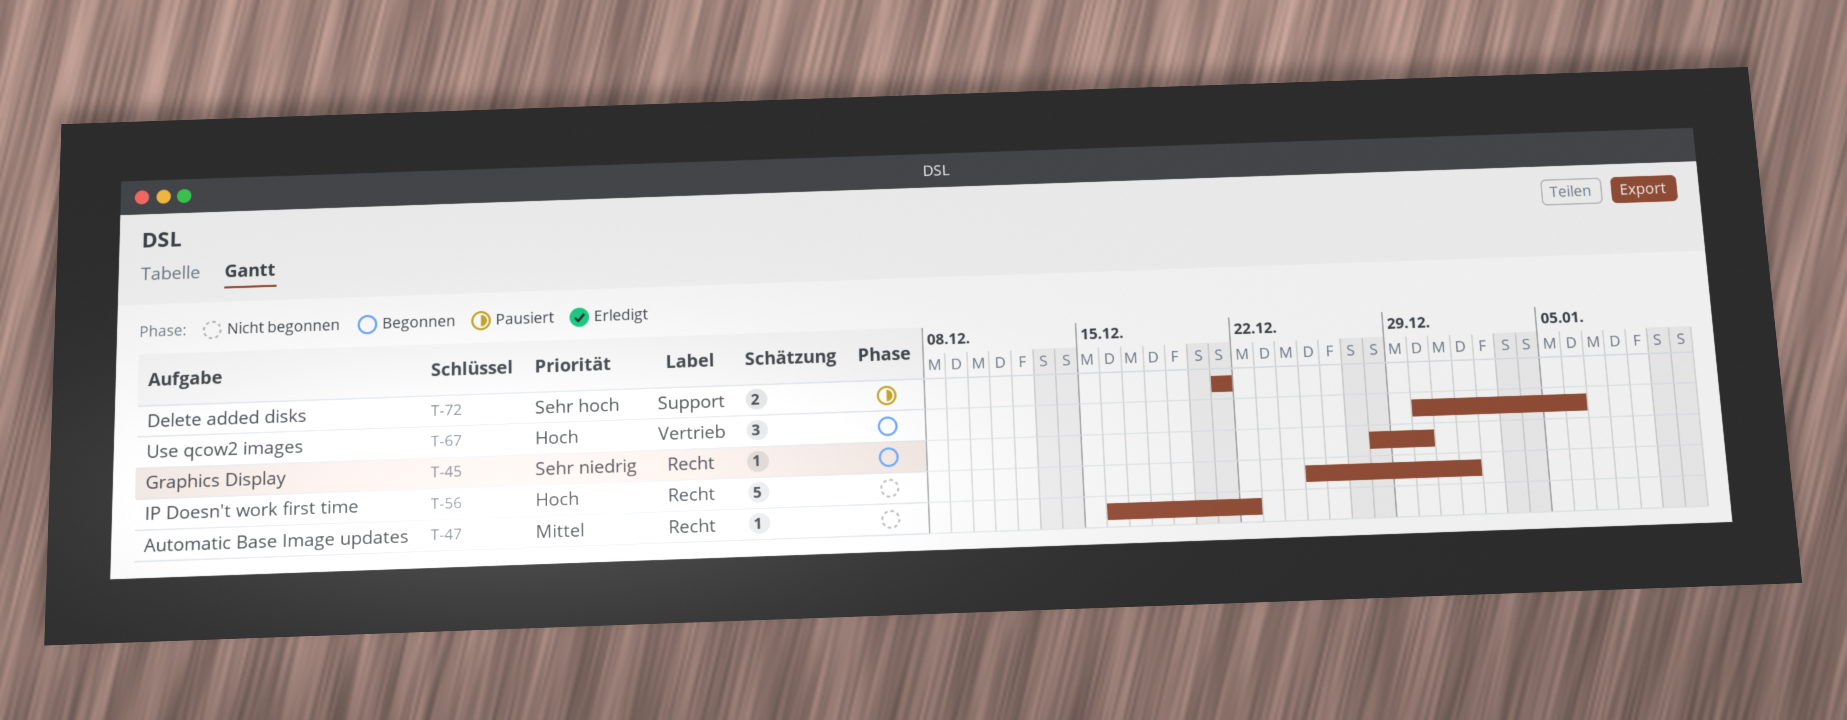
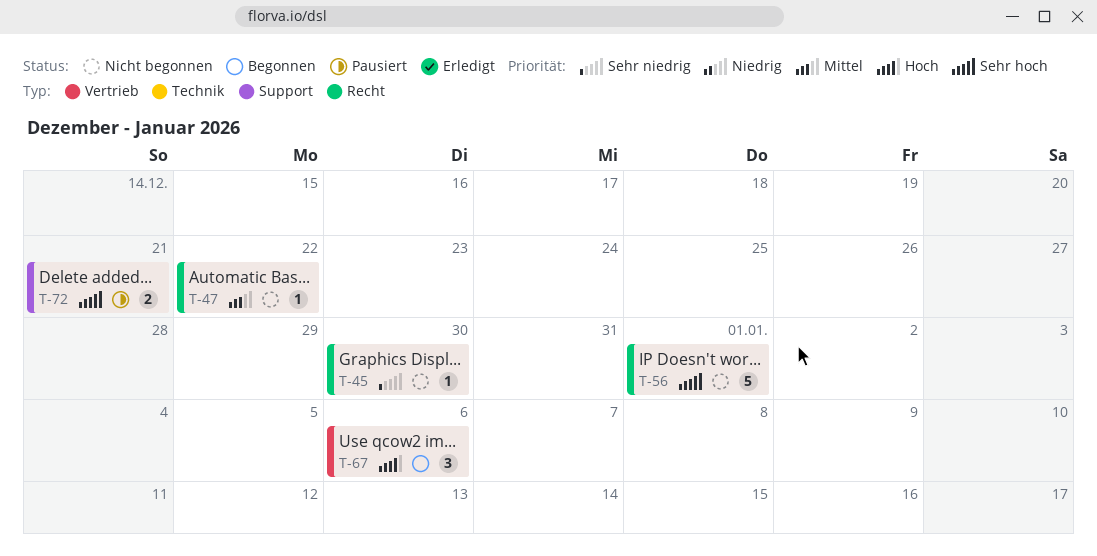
T-45, status: Begonnen -> Nicht begonnen
T-56, priority: Hoch -> Sehr hoch

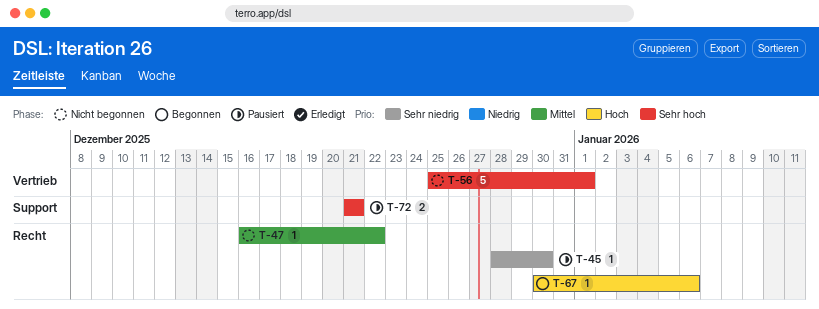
T-45, status: Nicht begonnen -> Pausiert
T-56, label: Recht -> Vertrieb
T-67, label: Vertrieb -> Recht
T-67, estimate: 3 -> 1

